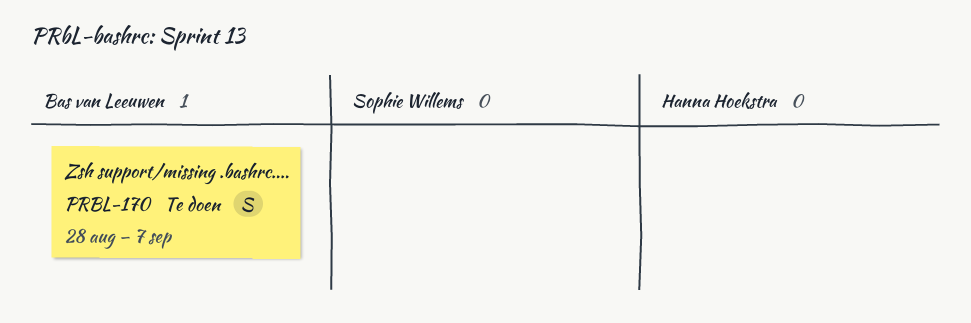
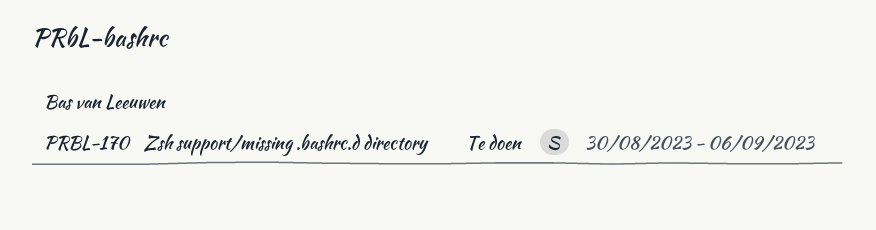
PRBL-170, start: Aug 28 -> Aug 30
PRBL-170, due: Sep 7 -> Sep 6

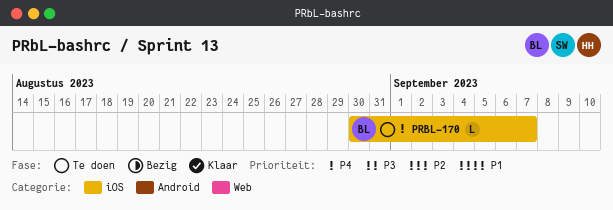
PRBL-170, estimate: S -> L
PRBL-170, due: Sep 6 -> Sep 7

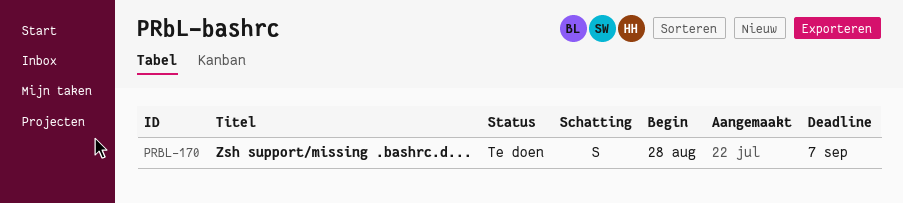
PRBL-170, estimate: L -> S
PRBL-170, start: Aug 30 -> Aug 28

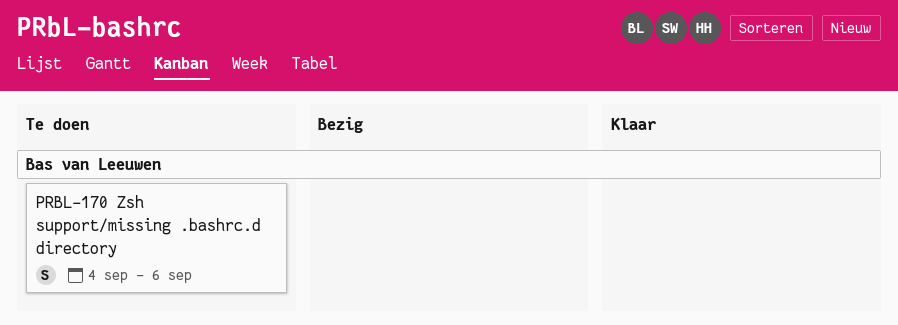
PRBL-170, start: Aug 28 -> Sep 4
PRBL-170, due: Sep 7 -> Sep 6

